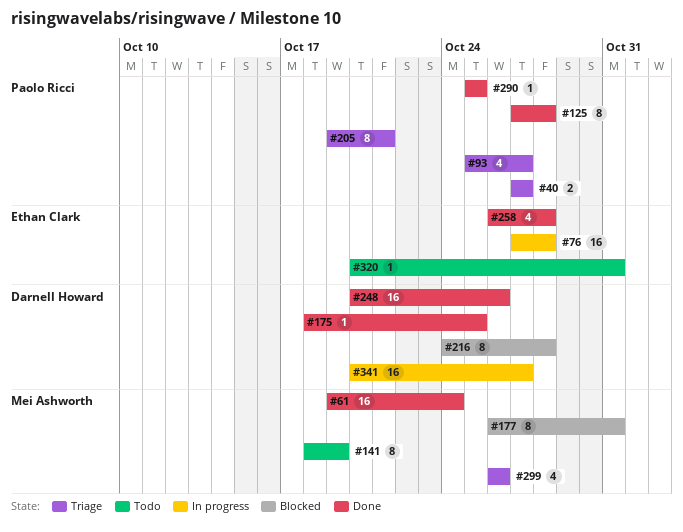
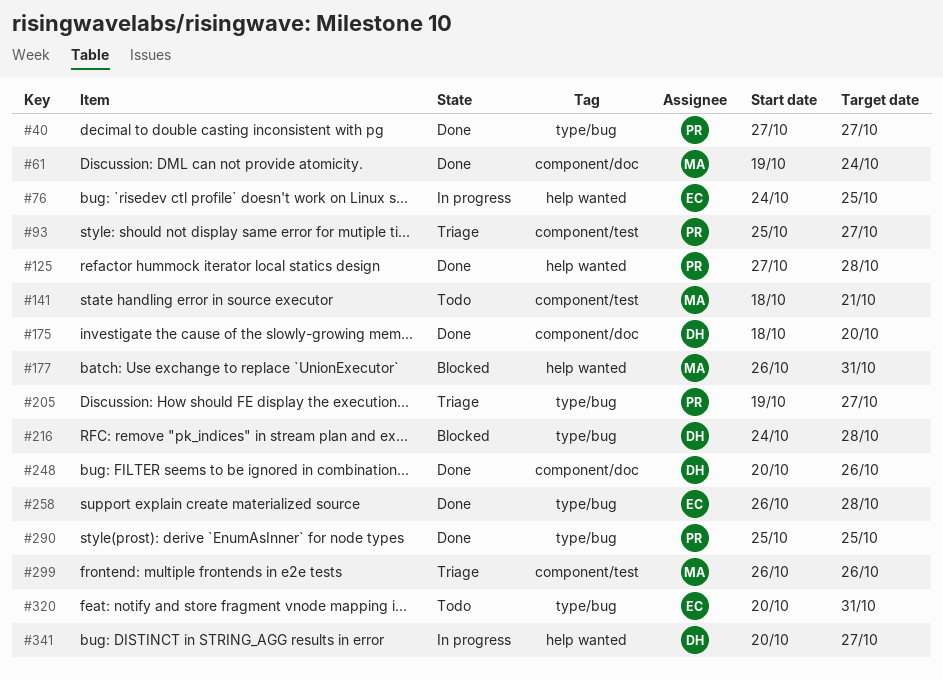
#40, status: Triage -> Done
#76, start: Oct 27 -> Oct 24
#76, due: Oct 28 -> Oct 25
#141, due: Oct 19 -> Oct 21
#175, due: Oct 25 -> Oct 20
#205, due: Oct 21 -> Oct 27

